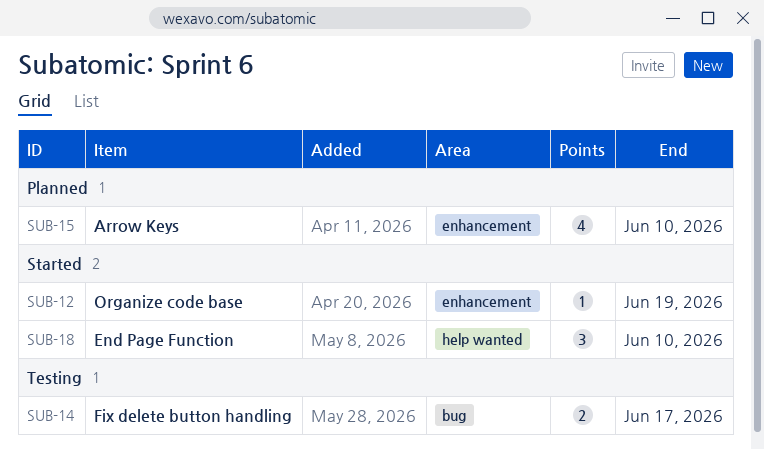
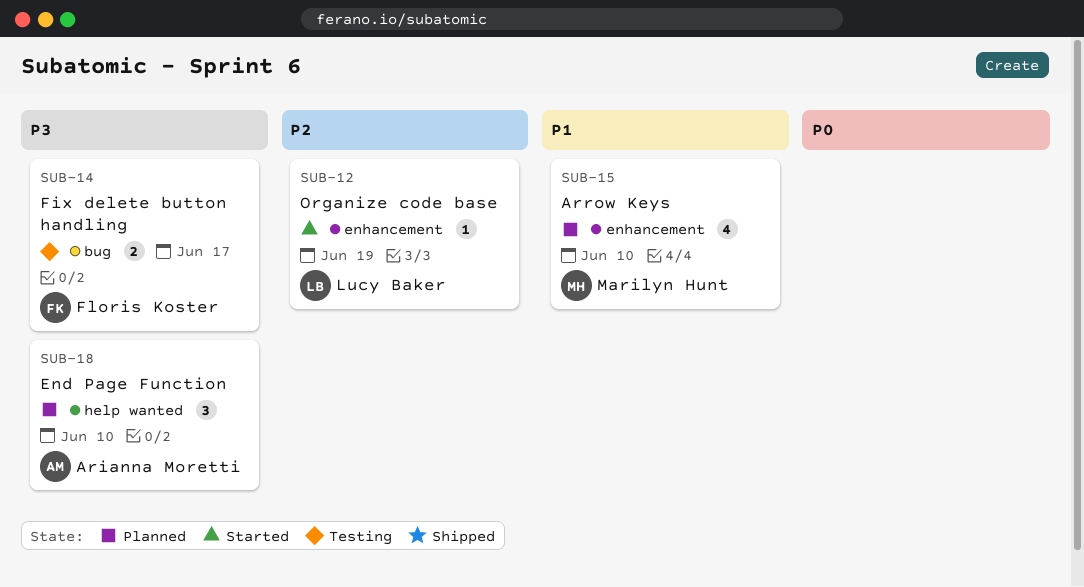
SUB-18, status: Started -> Planned

